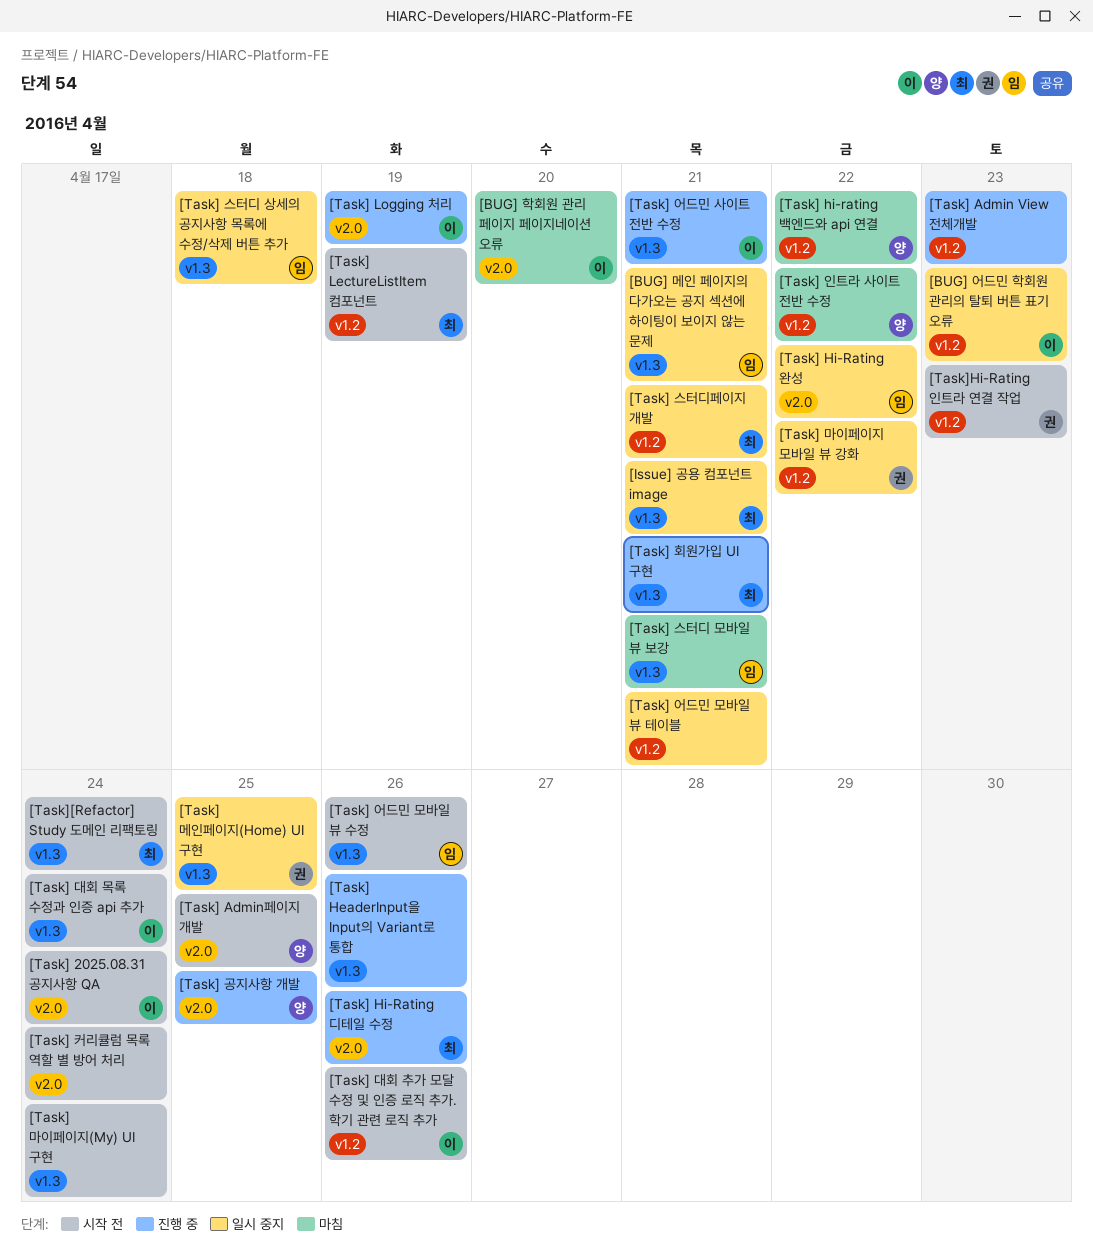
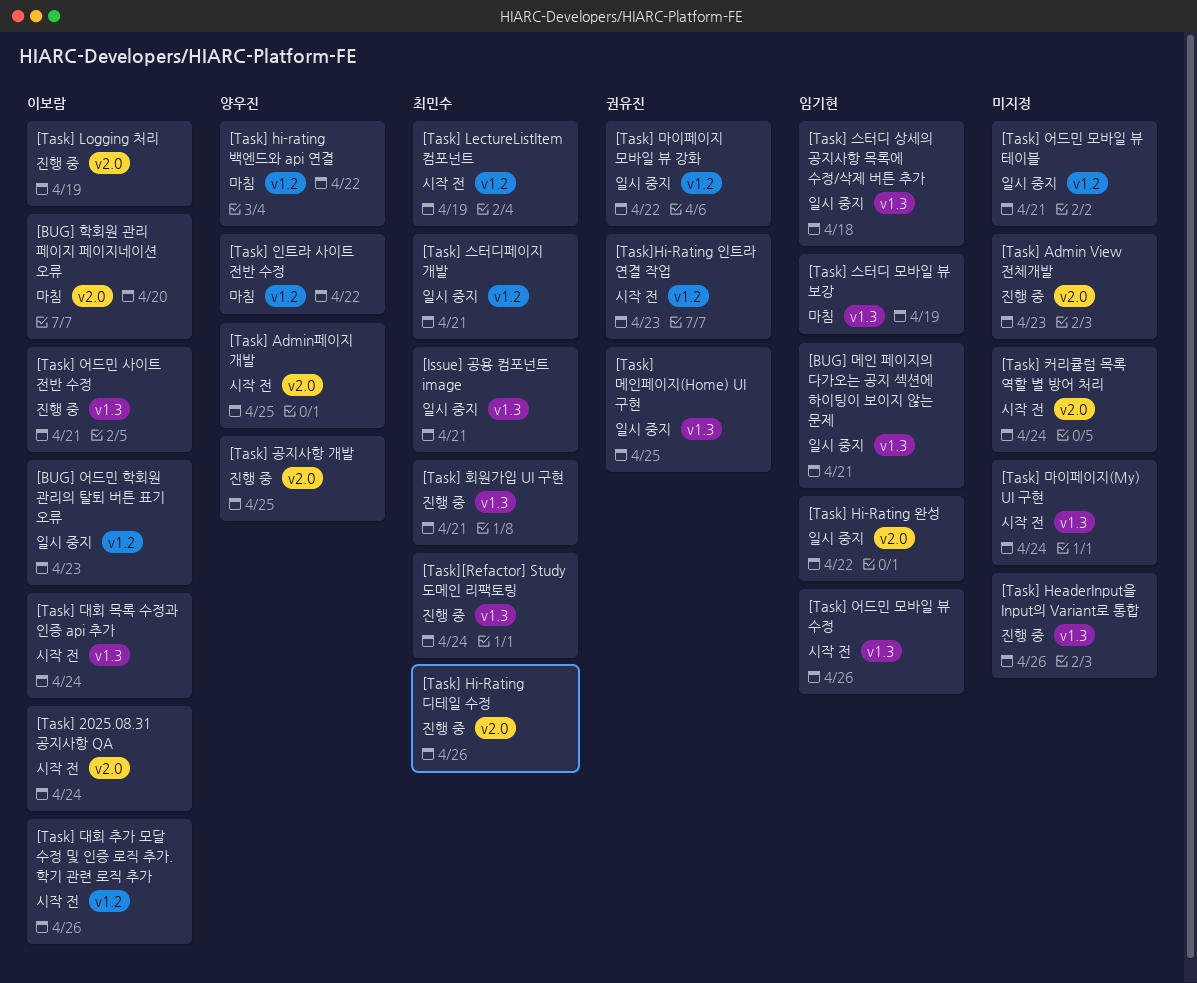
[Task] Admin View 전체개발, label: v1.2 -> v2.0
[Task] 스터디 모바일 뷰 보강, due: Apr 21 -> Apr 19
[Task][Refactor] Study 도메인 리팩토링, status: 시작 전 -> 진행 중

